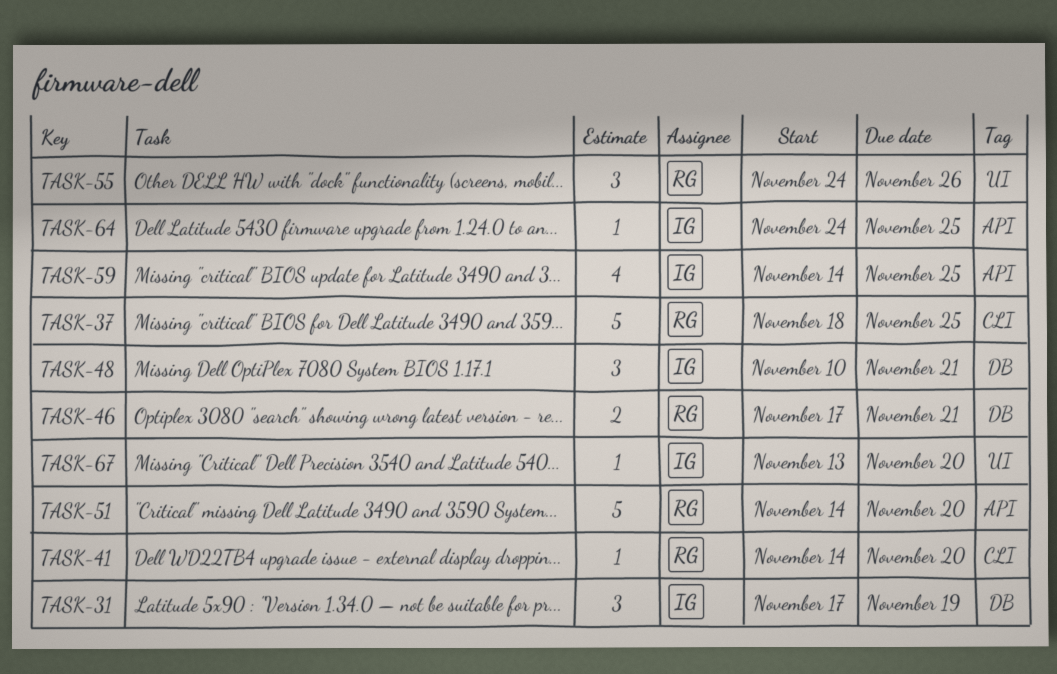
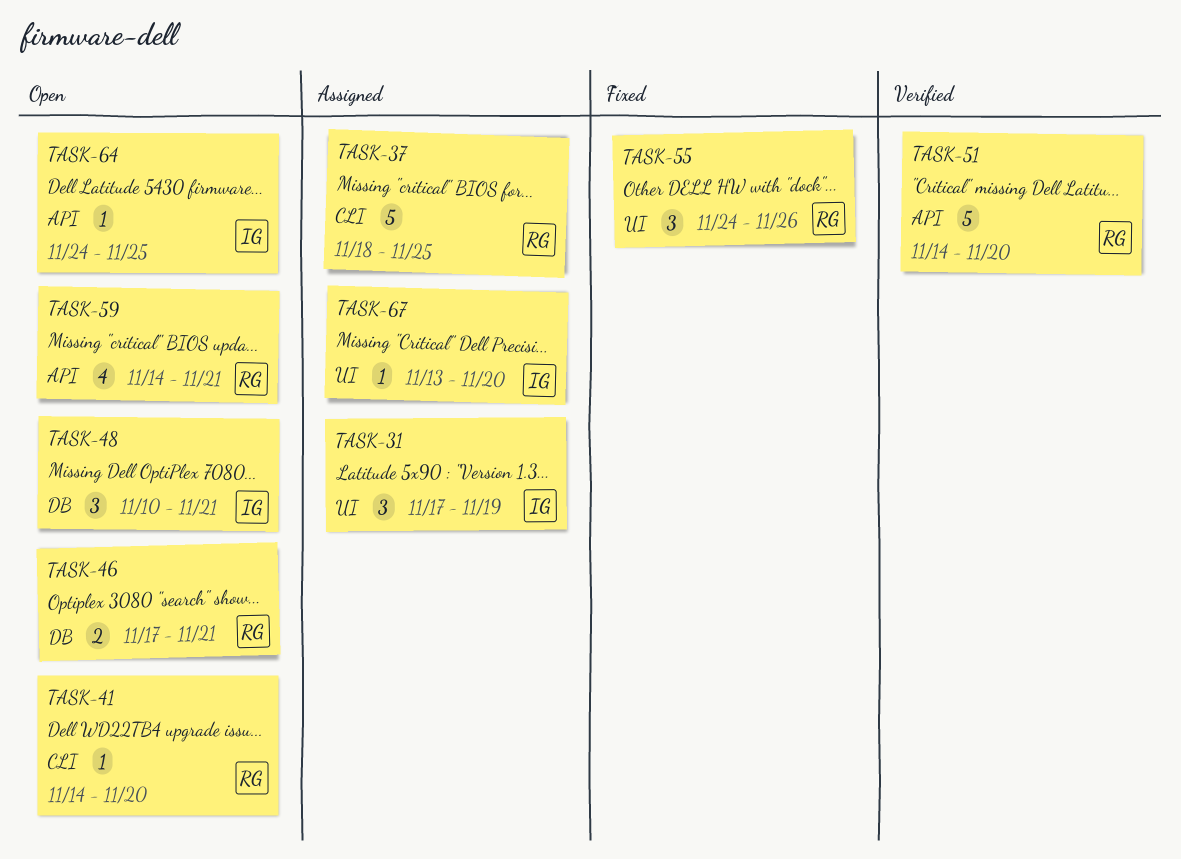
TASK-31, label: DB -> UI
TASK-59, owner: IG -> RG
TASK-59, due: Nov 25 -> Nov 21

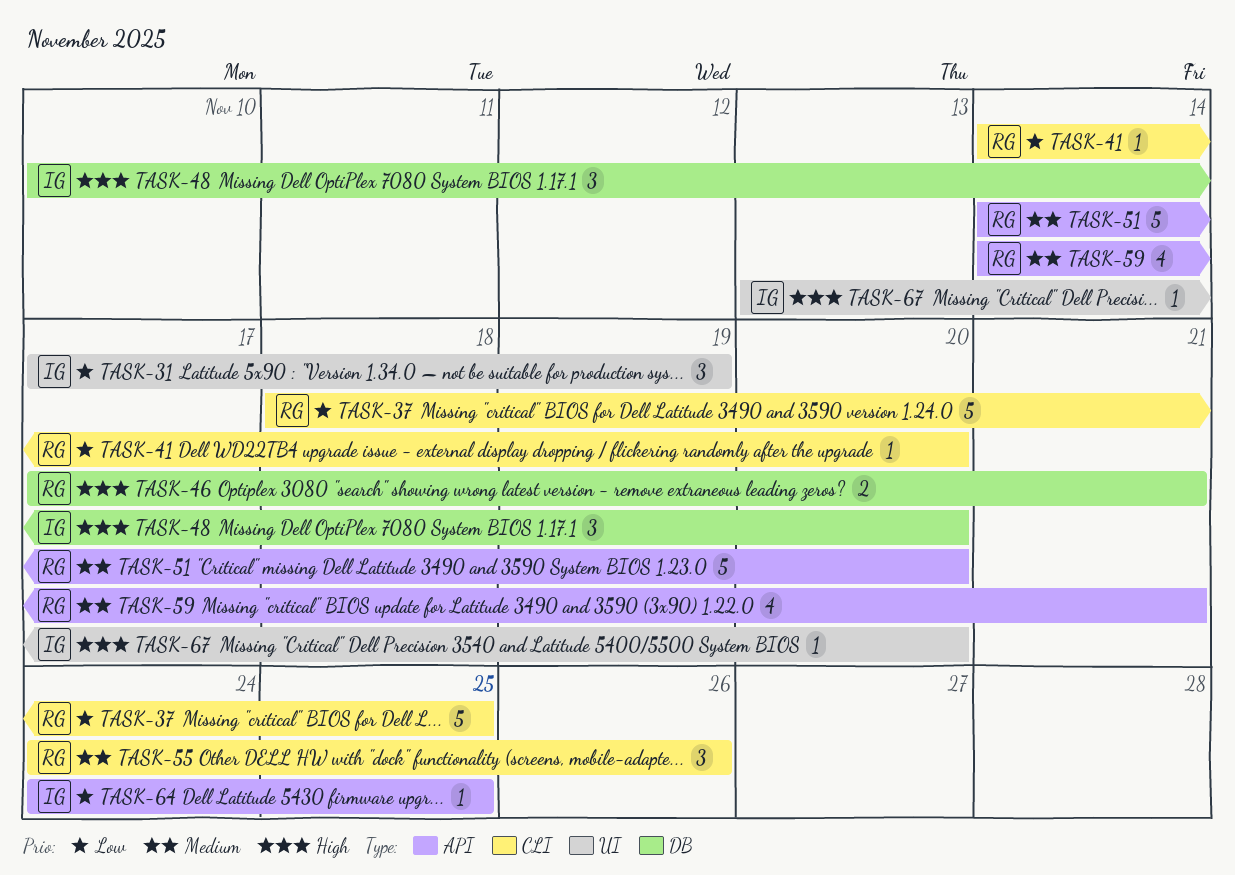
TASK-48, due: Nov 21 -> Nov 20
TASK-55, label: UI -> CLI

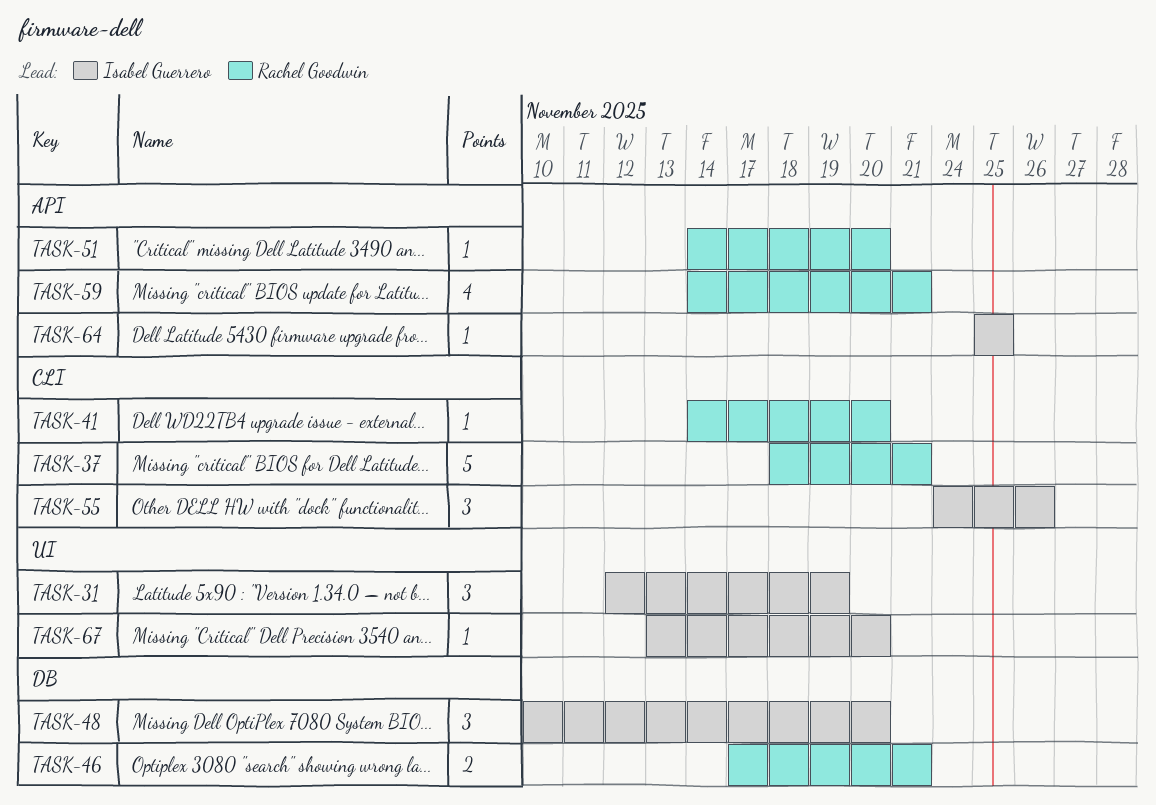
TASK-31, start: Nov 17 -> Nov 12
TASK-37, due: Nov 25 -> Nov 21
TASK-51, estimate: 5 -> 1
TASK-55, owner: Rachel Goodwin -> Isabel Guerrero
TASK-64, start: Nov 24 -> Nov 25

